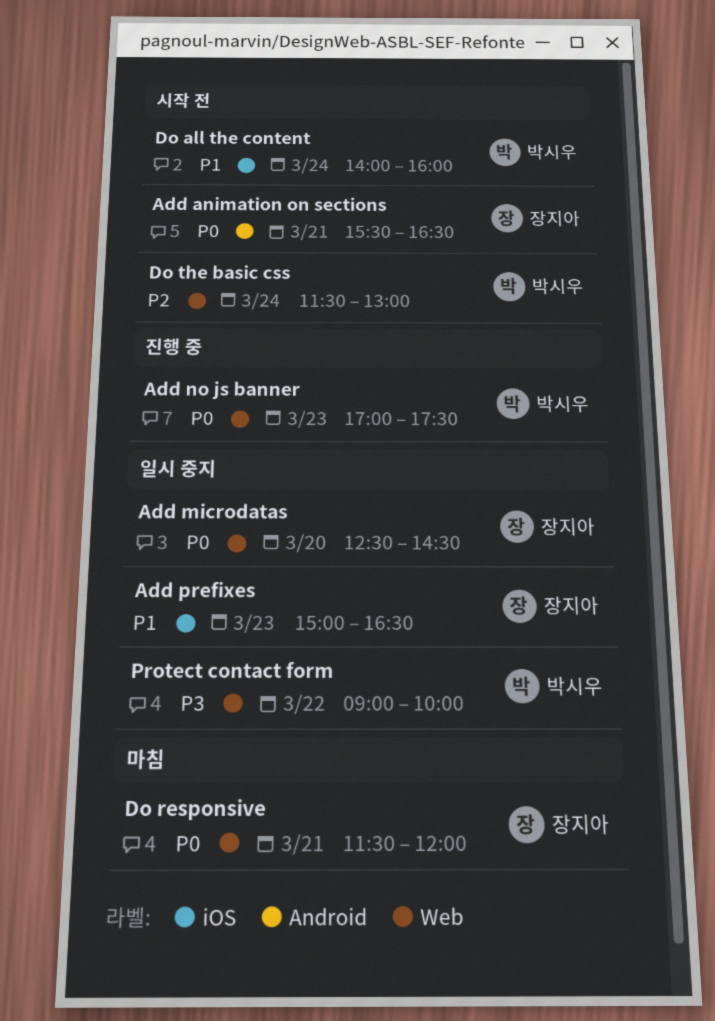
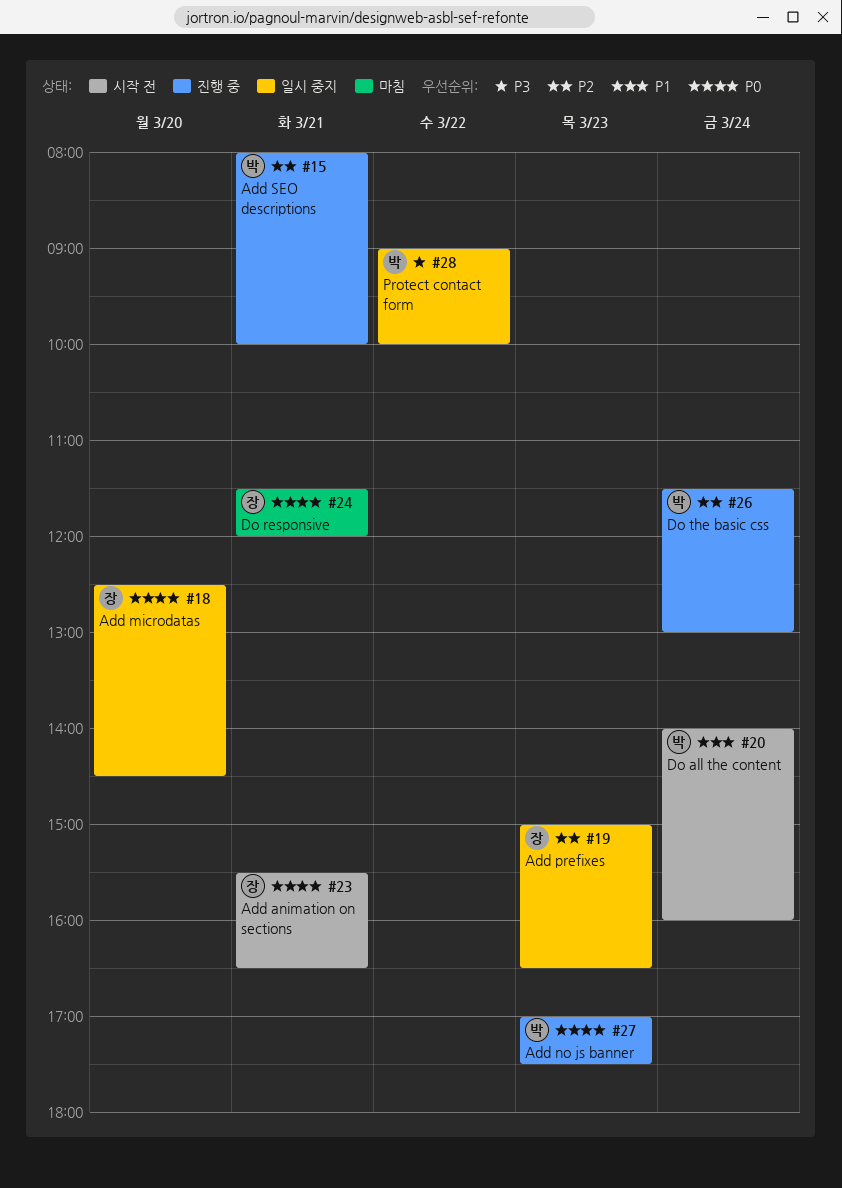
Add prefixes, priority: P1 -> P2
Add SEO descriptions: none -> present
Do the basic css, status: 시작 전 -> 진행 중

